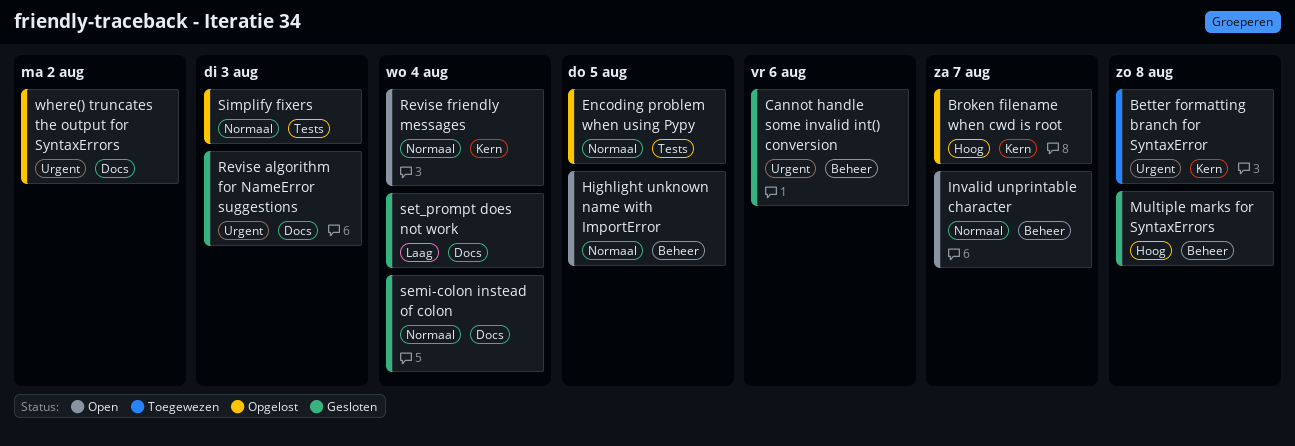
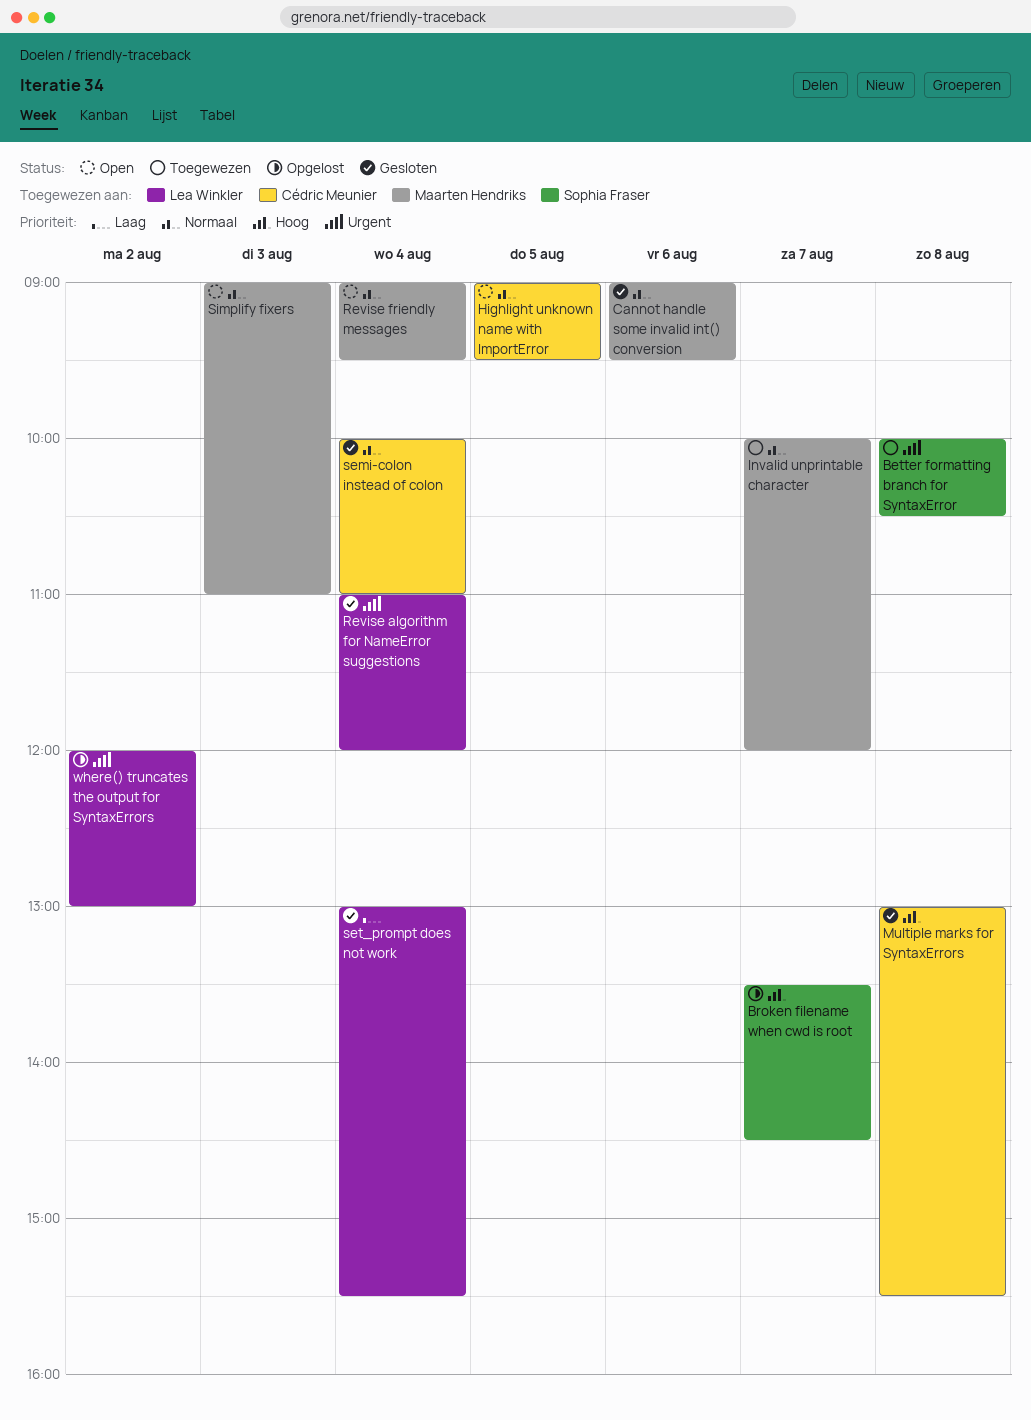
Cannot handle some invalid int() conversion, priority: Urgent -> Normaal
Encoding problem when using Pypy: present -> none
Invalid unprintable character, status: Open -> Toegewezen
Revise algorithm for NameError suggestions, day: Aug 3 -> Aug 4
Simplify fixers, status: Opgelost -> Open

